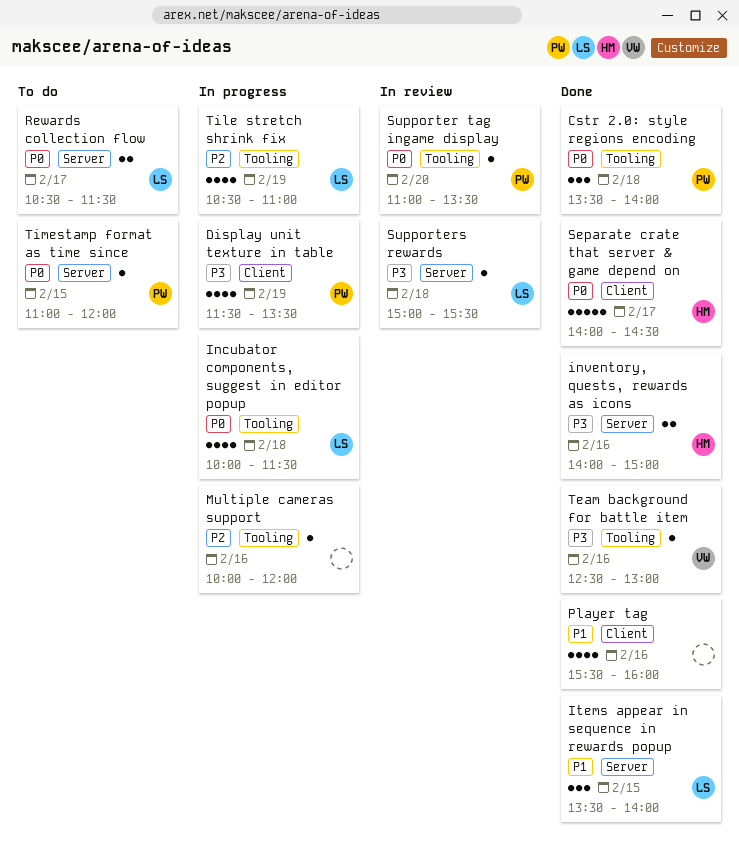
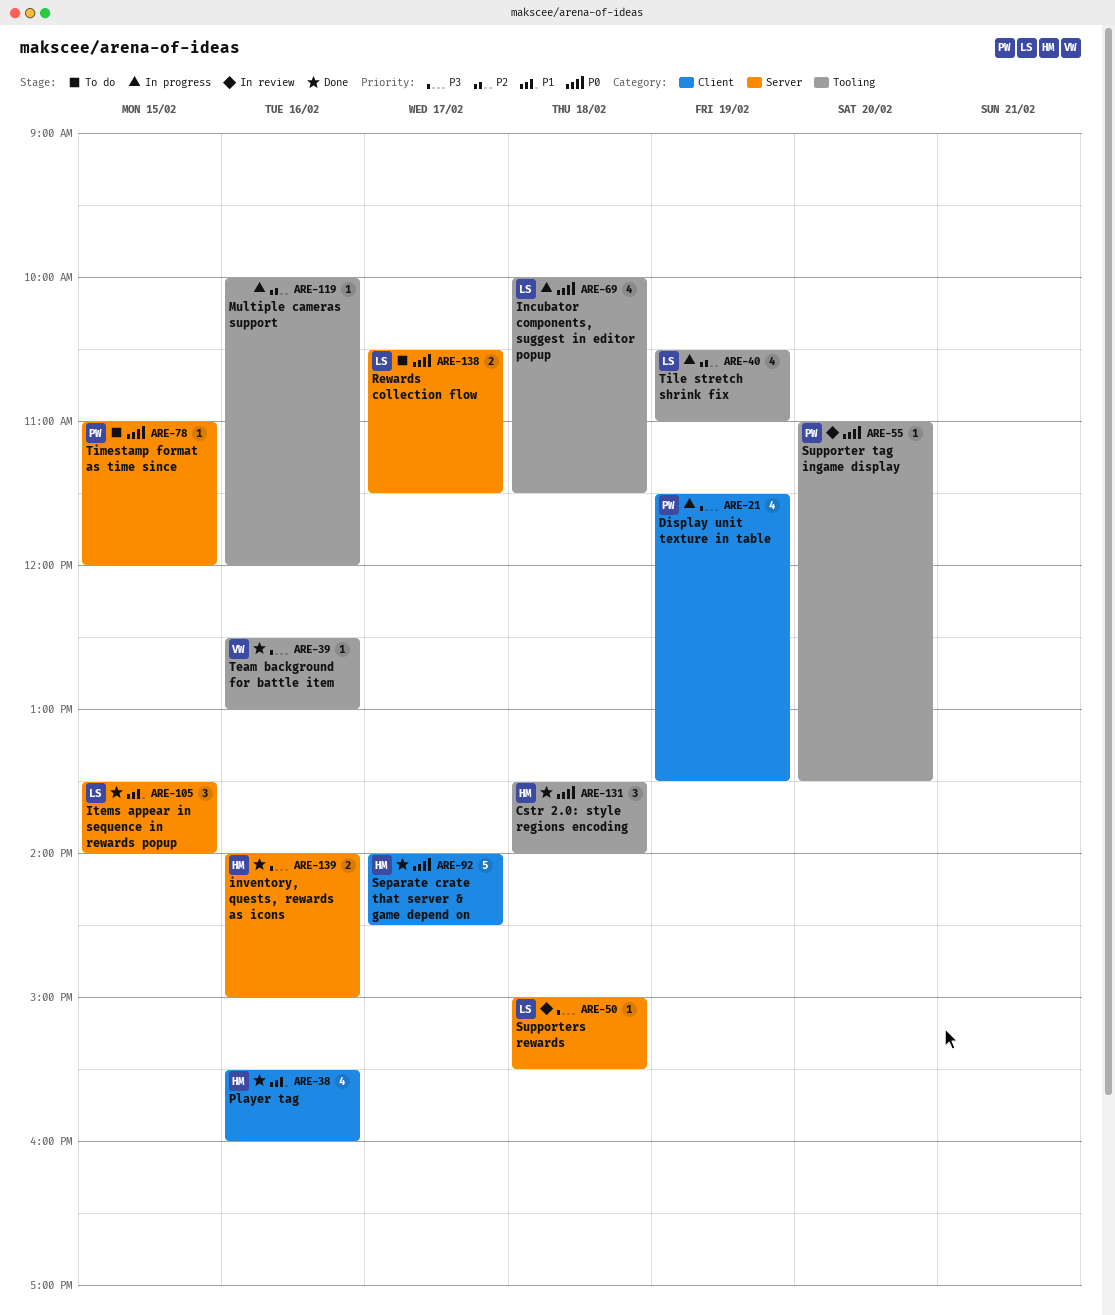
Cstr 2.0: style regions encoding, owner: PW -> HM
Player tag, owner: none -> HM

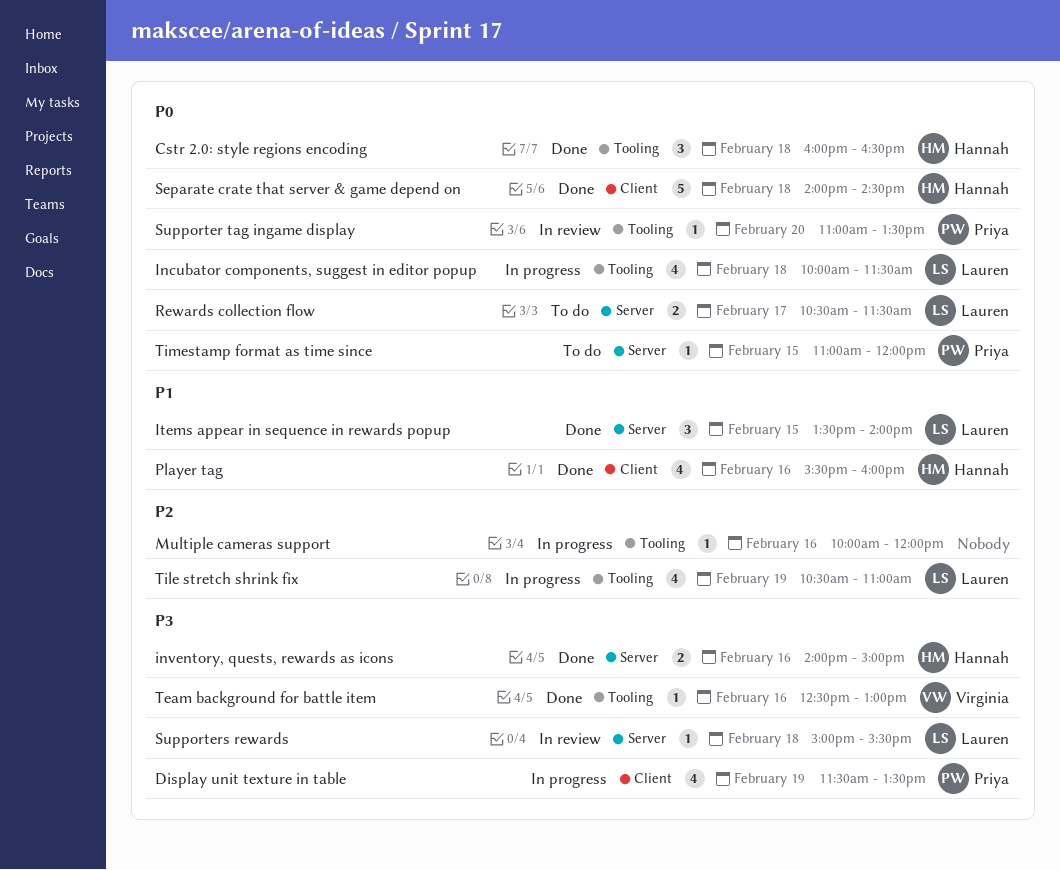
Cstr 2.0: style regions encoding, begins: 13:30 -> 16:00
Cstr 2.0: style regions encoding, ends: 14:00 -> 16:30
Separate crate that server & game depend on, day: Feb 17 -> Feb 18

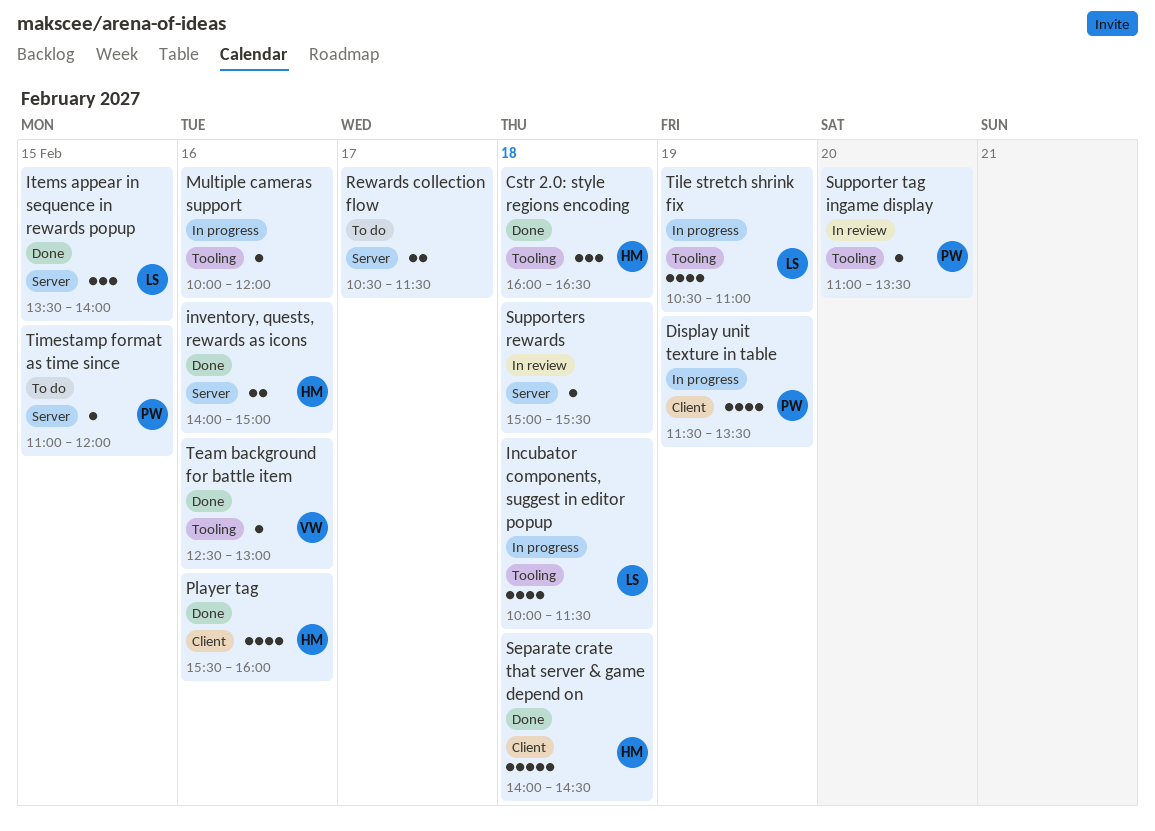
Rewards collection flow, owner: Lauren -> none
Supporters rewards, owner: Lauren -> none

